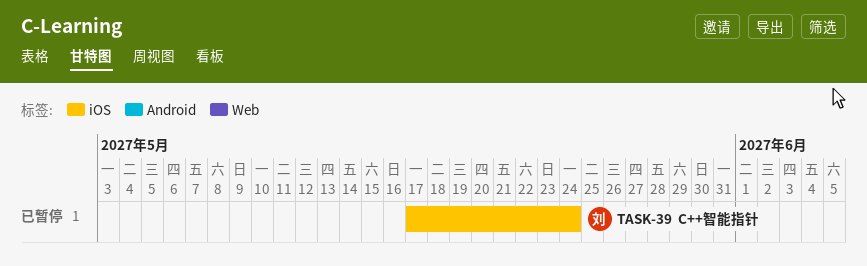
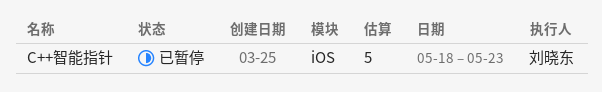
C++智能指针, start: May 17 -> May 18
C++智能指针, due: May 24 -> May 23

